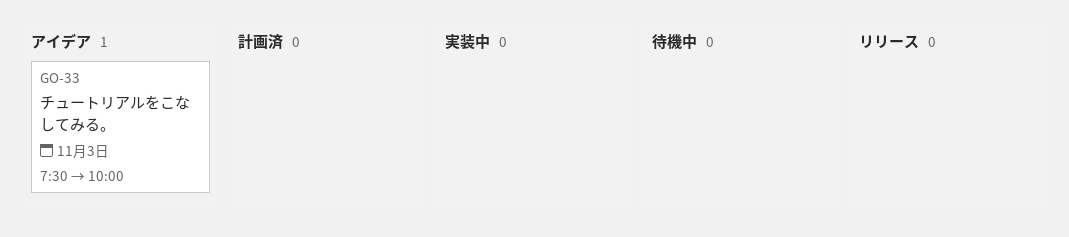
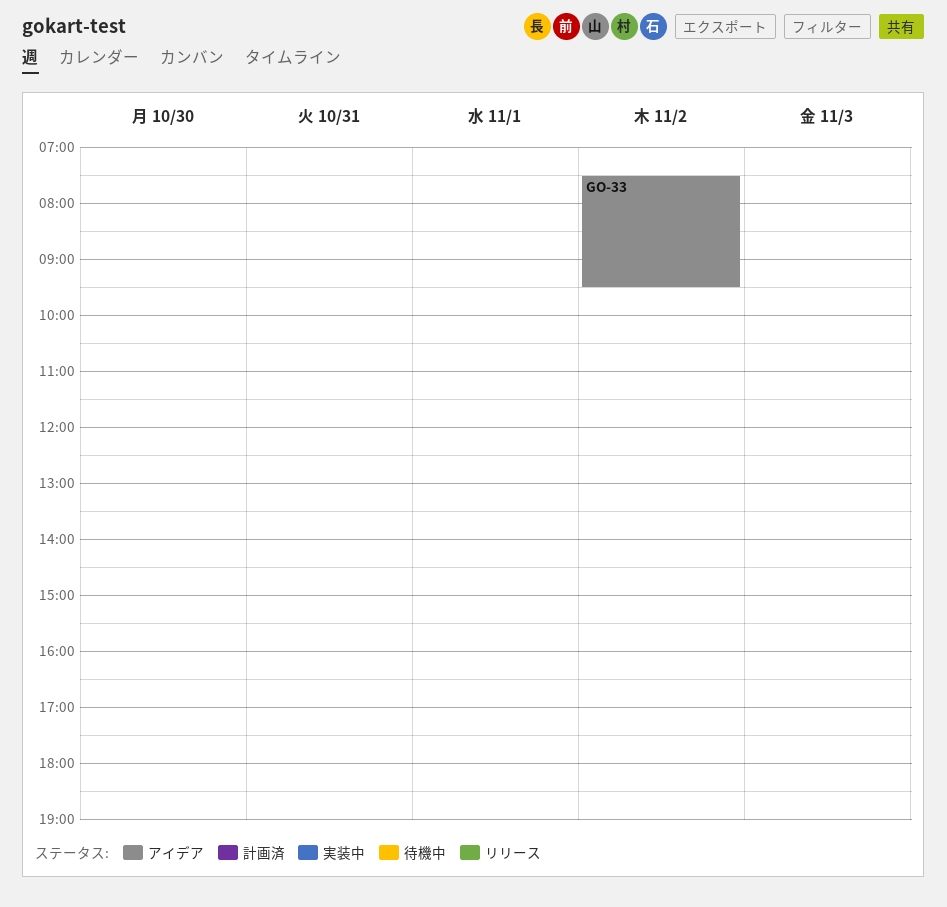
GO-33, day: Nov 3 -> Nov 2
GO-33, ends: 10:00 -> 09:30

